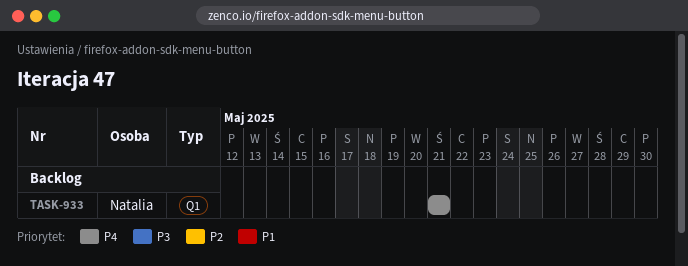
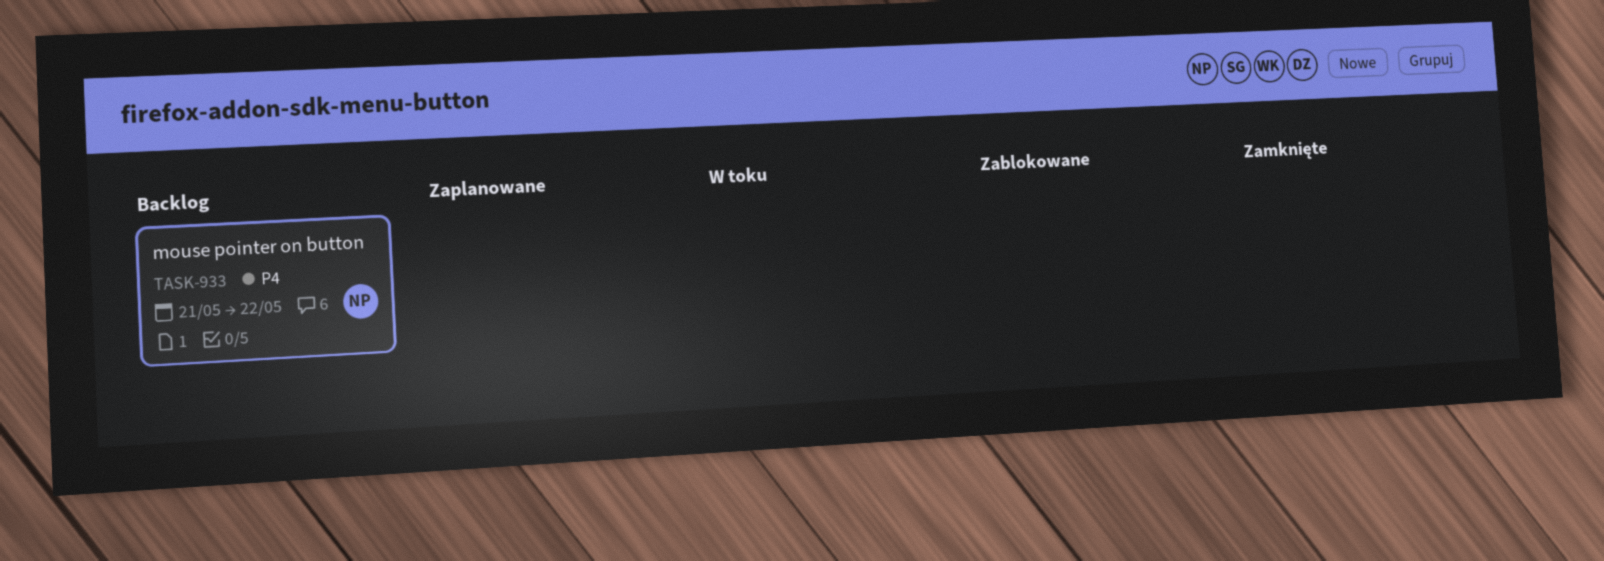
TASK-933, due: May 21 -> May 22

